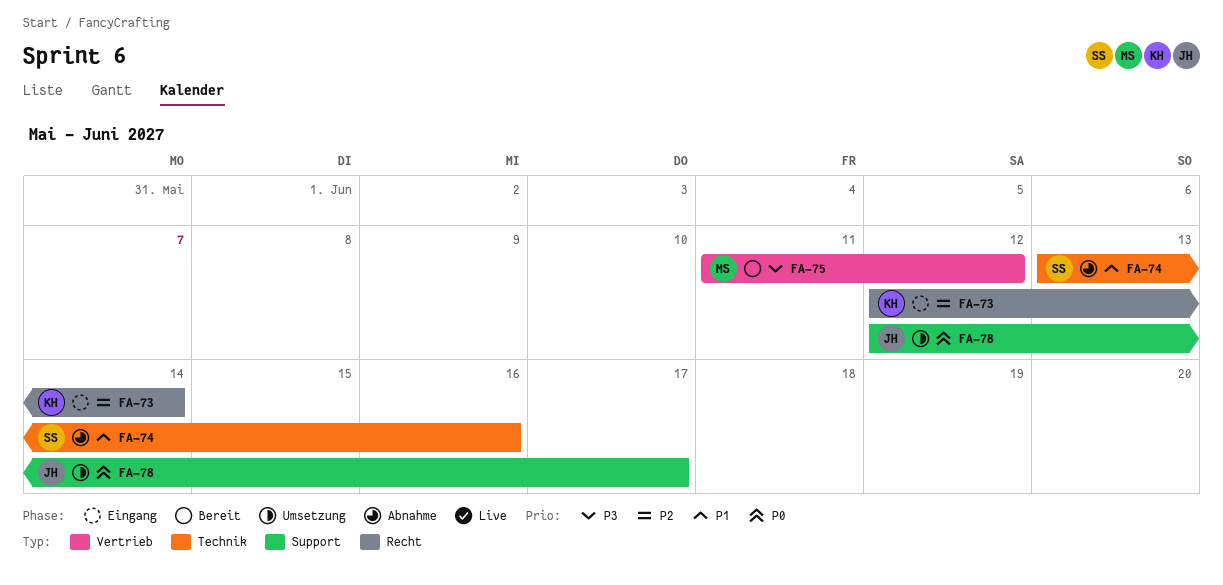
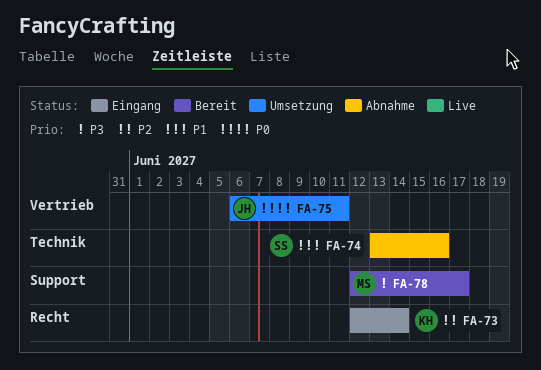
FA-75, status: Bereit -> Umsetzung
FA-75, owner: MS -> JH
FA-75, priority: P3 -> P0
FA-75, start: Jun 11 -> Jun 6
FA-75, due: Jun 12 -> Jun 11
FA-78, status: Umsetzung -> Bereit
FA-78, owner: JH -> MS
FA-78, priority: P0 -> P3

